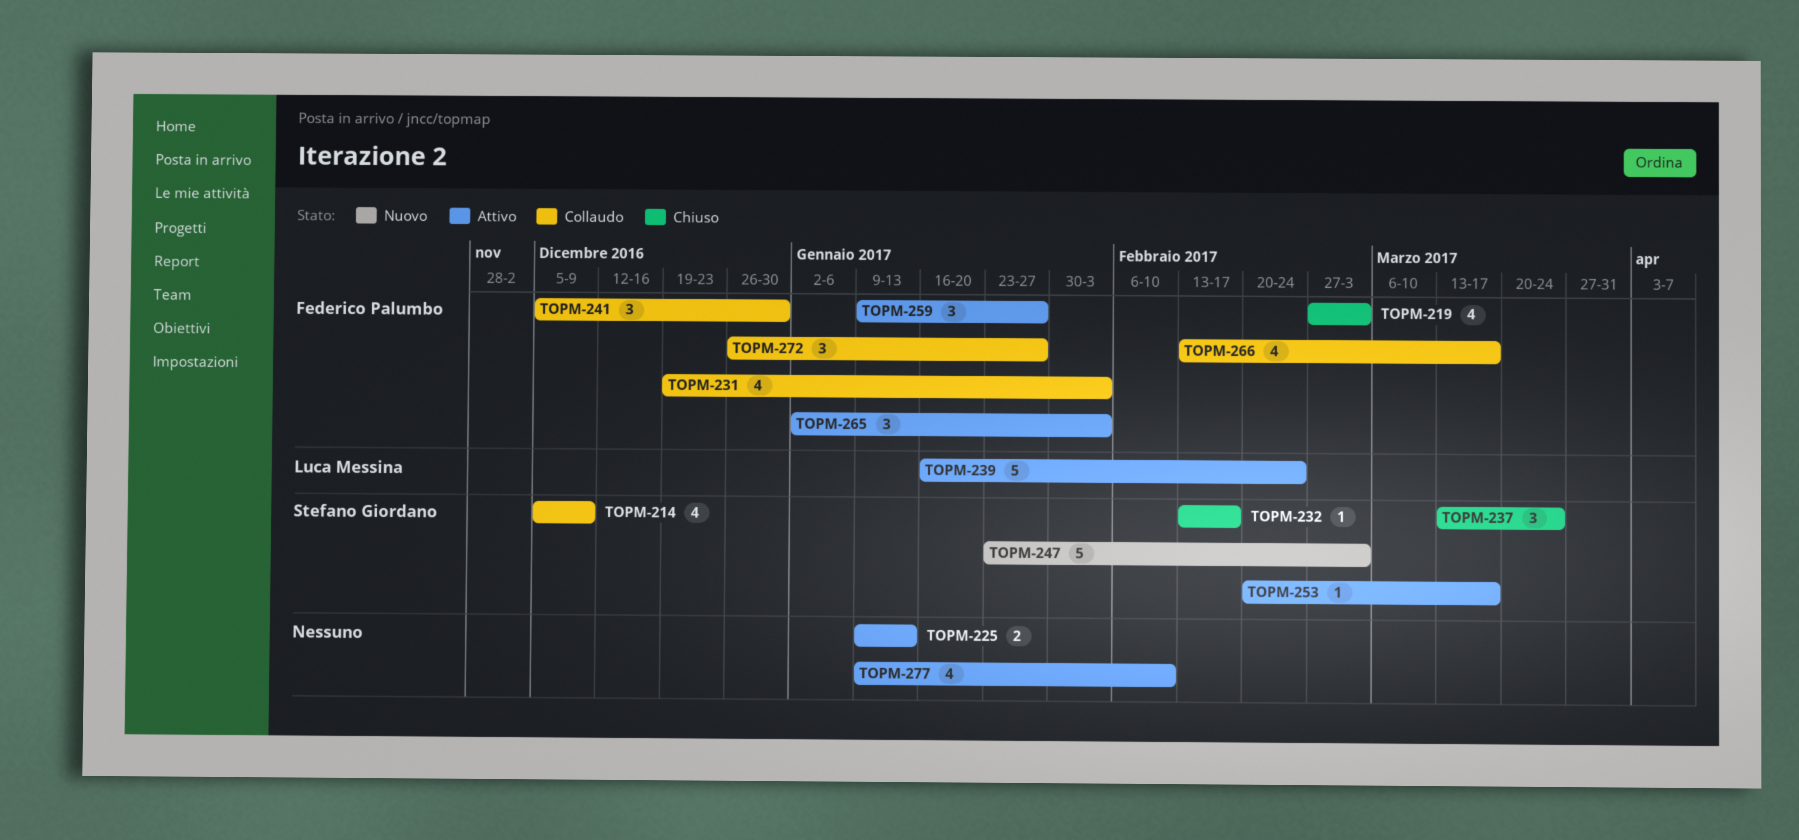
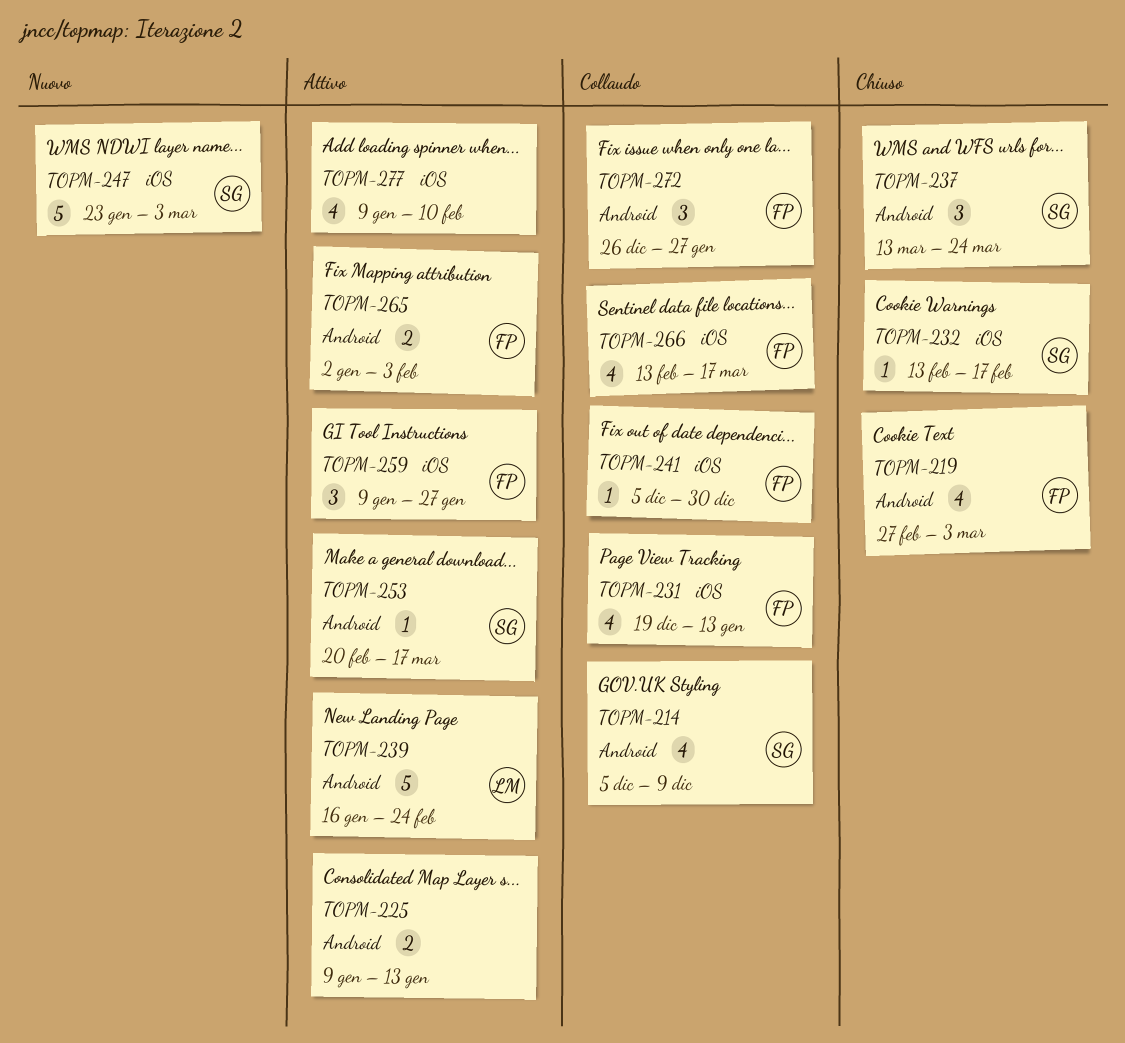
TOPM-231, due: Feb 3 -> Jan 13
TOPM-241, estimate: 3 -> 1
TOPM-265, estimate: 3 -> 2

